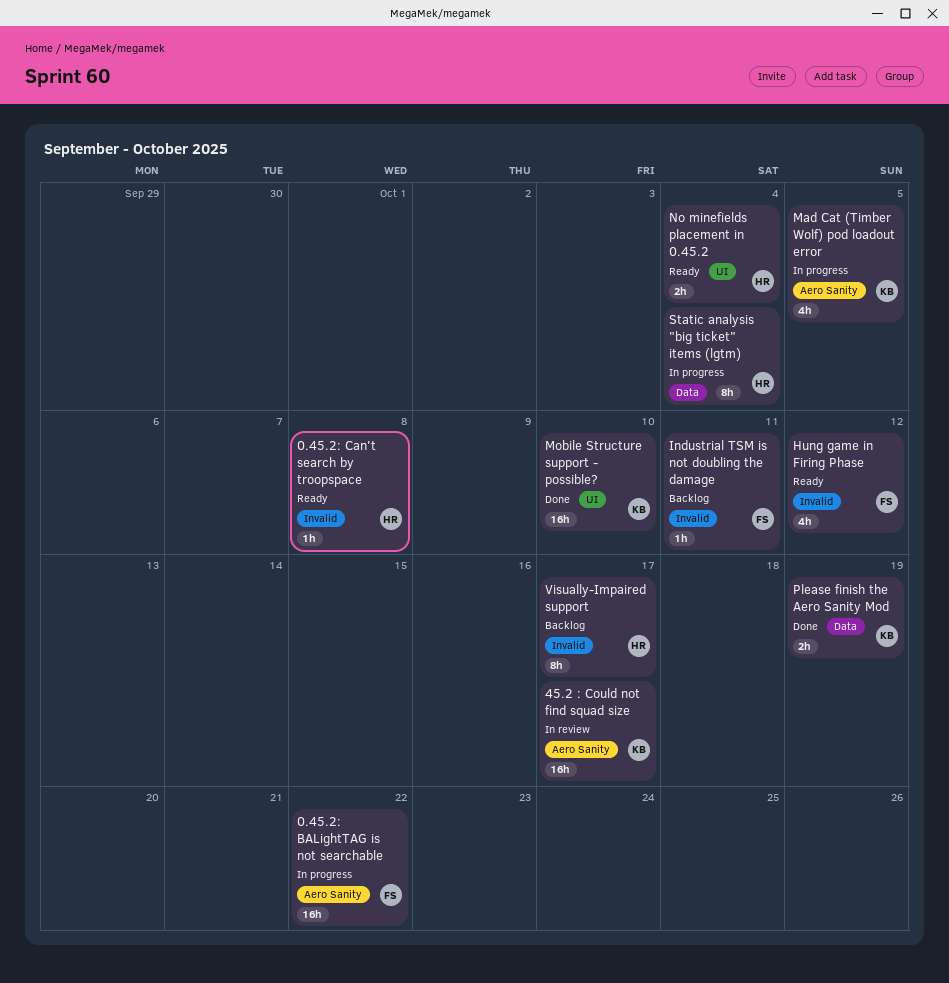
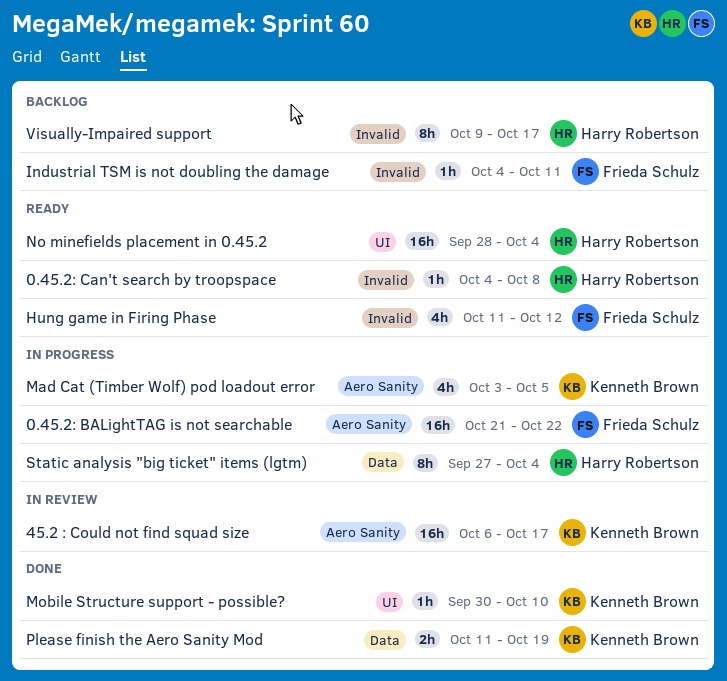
Mobile Structure support - possible?, estimate: 16h -> 1h
No minefields placement in 0.45.2, estimate: 2h -> 16h

